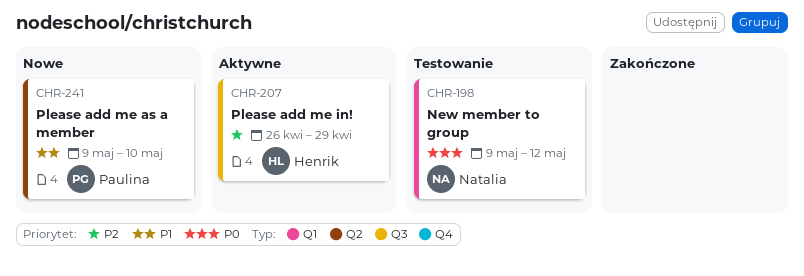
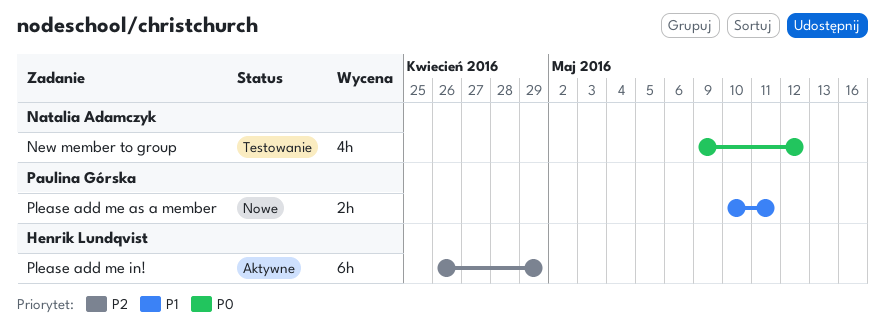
Please add me as a member, start: May 9 -> May 10
Please add me as a member, due: May 10 -> May 11

